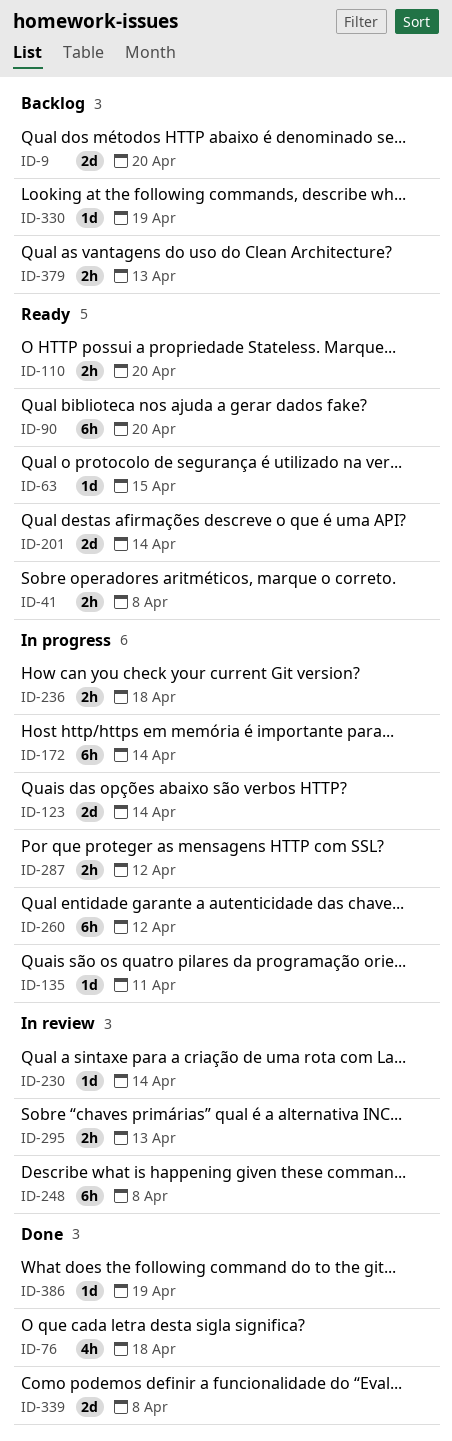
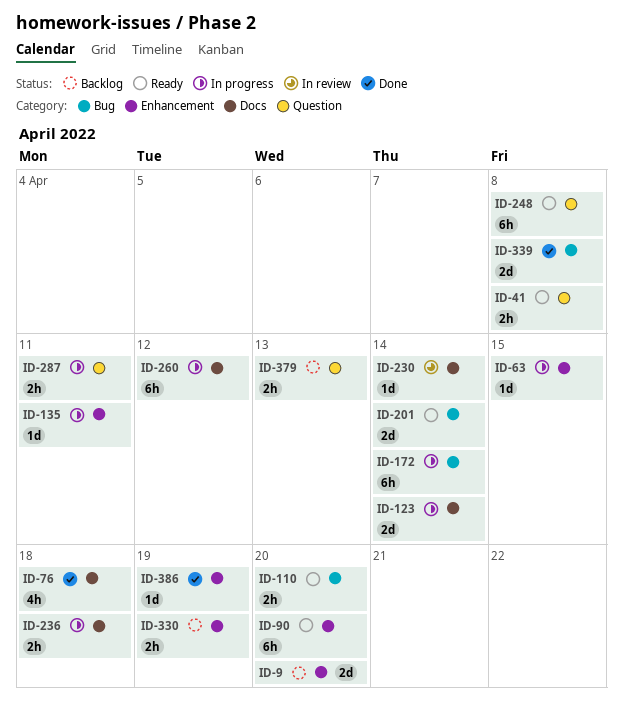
ID-63, status: Ready -> In progress
ID-248, status: In review -> Ready
ID-287, due: Apr 12 -> Apr 11
ID-295: present -> none
ID-330, estimate: 1d -> 2h

